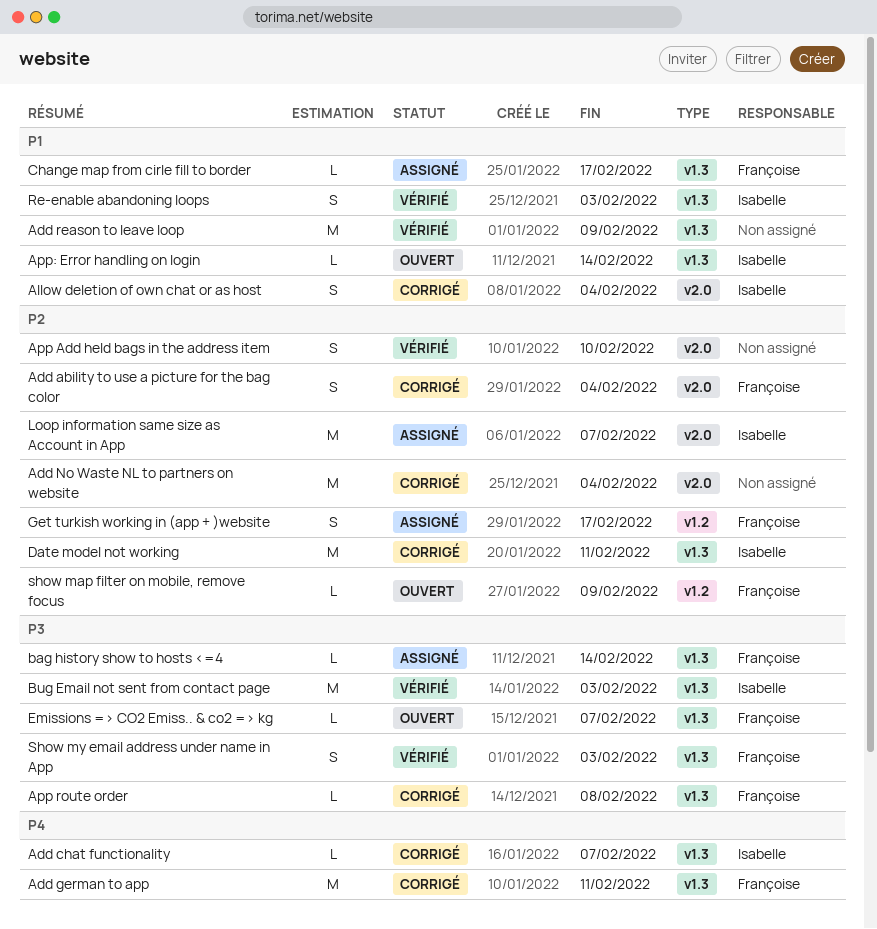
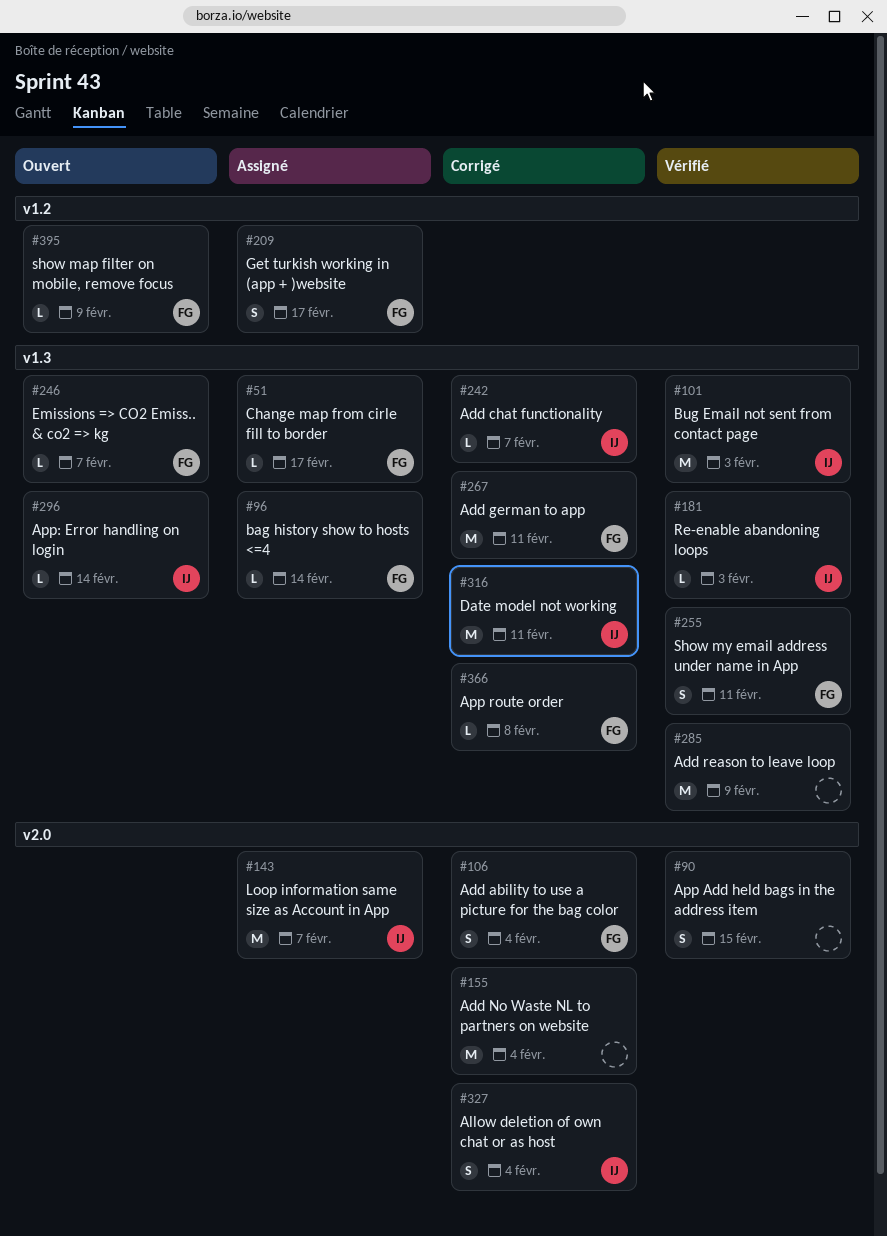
App Add held bags in the address item, due: Feb 10 -> Feb 15
Re-enable abandoning loops, estimate: S -> L
Show my email address under name in App, due: Feb 3 -> Feb 11

